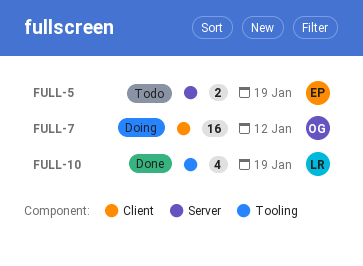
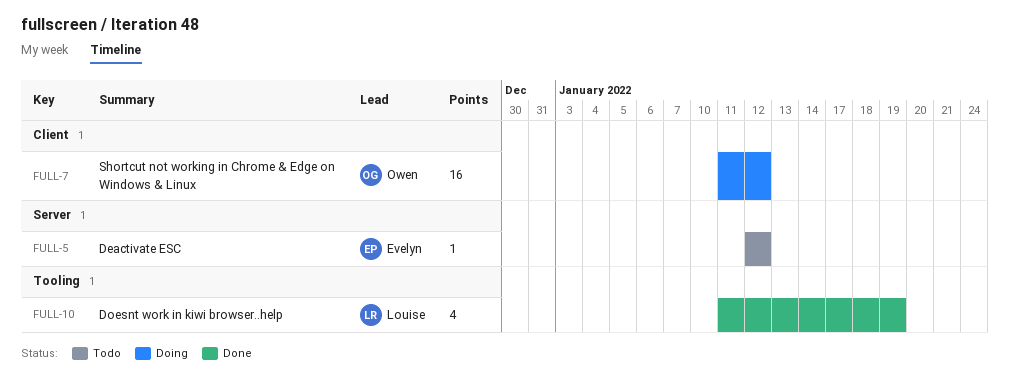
FULL-5, estimate: 2 -> 1
FULL-5, due: Jan 19 -> Jan 12

